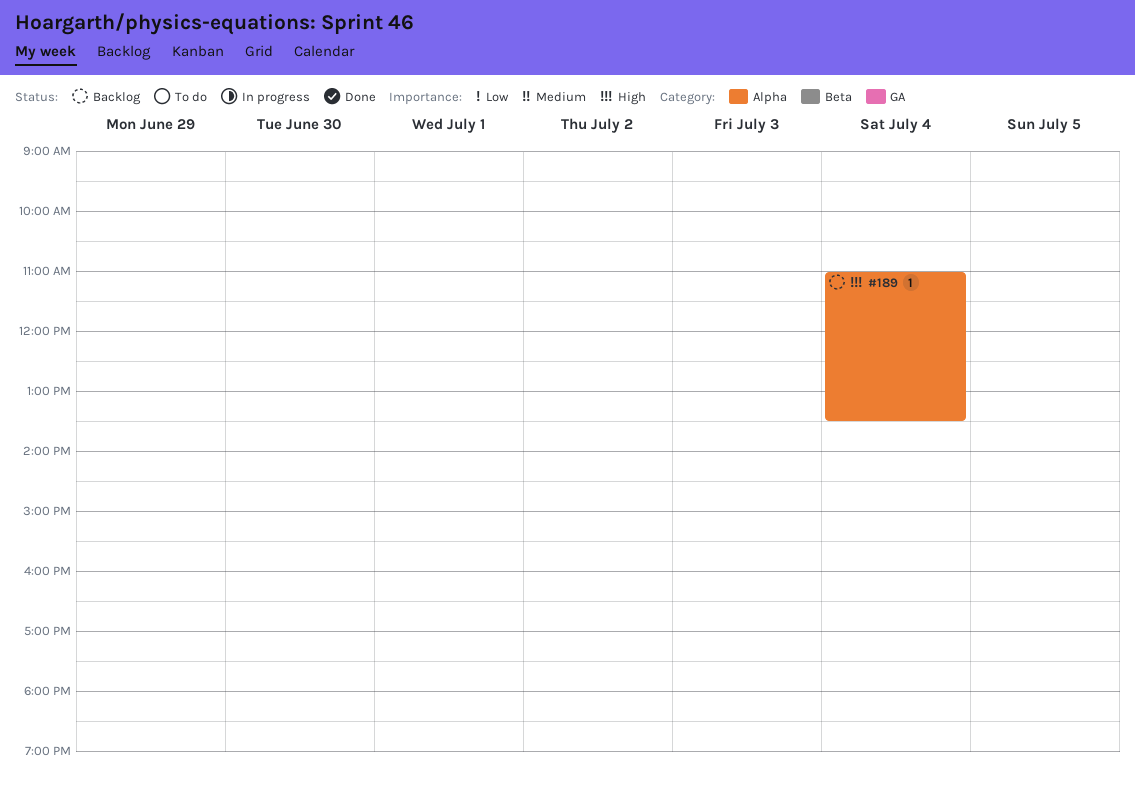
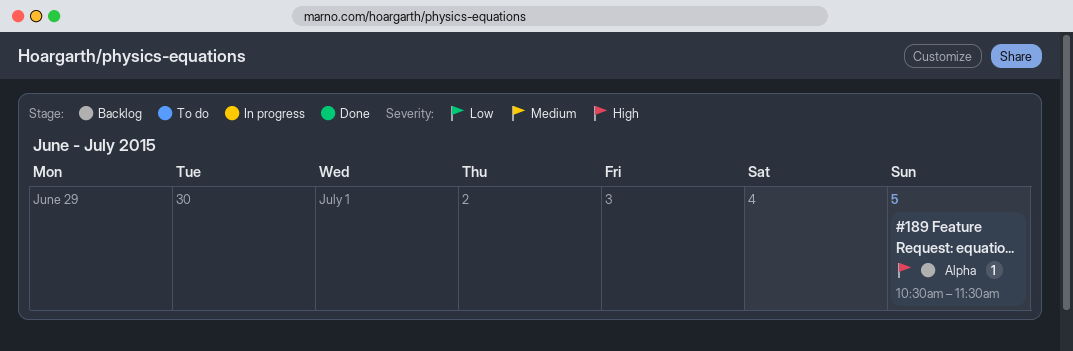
#189, day: Jul 4 -> Jul 5
#189, begins: 11:00 -> 10:30
#189, ends: 13:30 -> 11:30

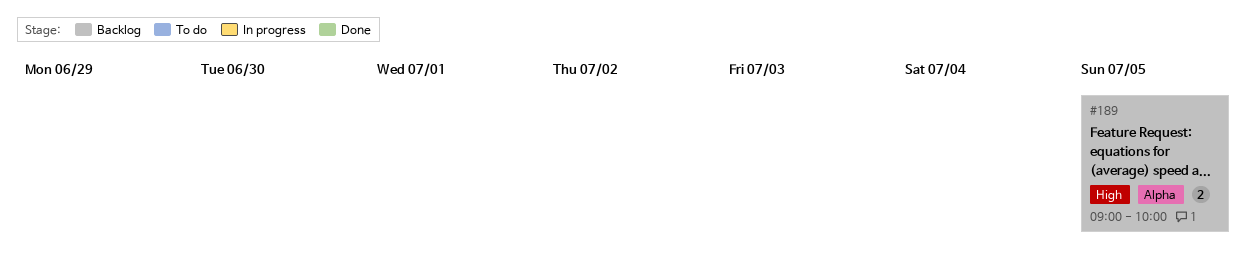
#189, estimate: 1 -> 2
#189, begins: 10:30 -> 09:00
#189, ends: 11:30 -> 10:00

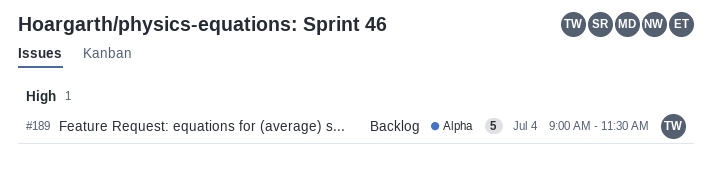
#189, estimate: 2 -> 5
#189, day: Jul 5 -> Jul 4
#189, ends: 10:00 -> 11:30

